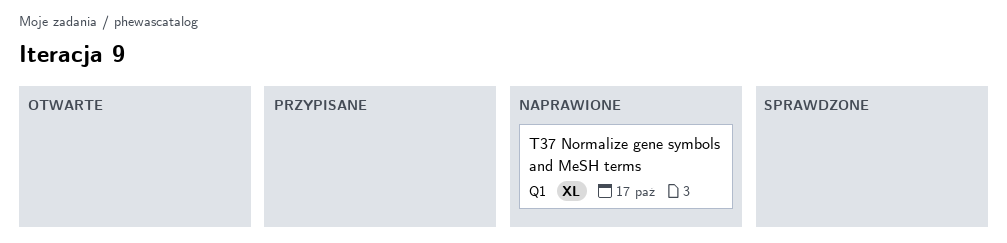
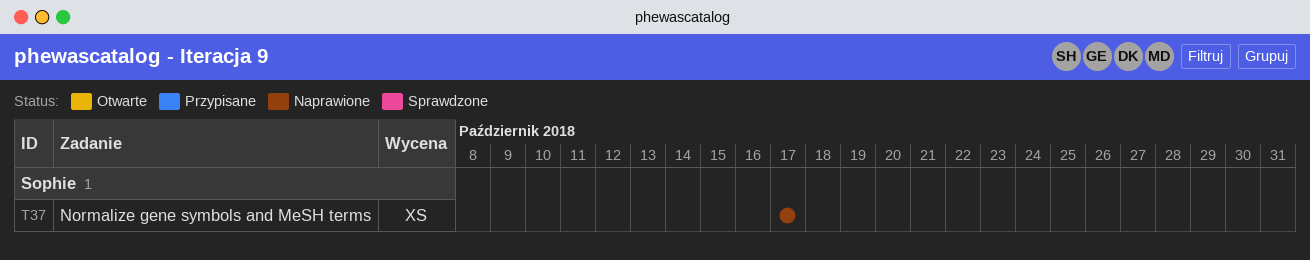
T37, estimate: XL -> XS

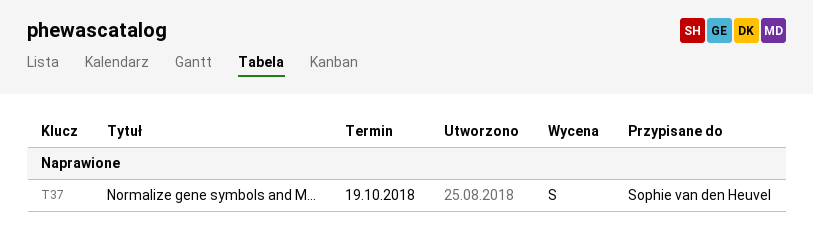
T37, estimate: XS -> S
T37, due: Oct 17 -> Oct 19

